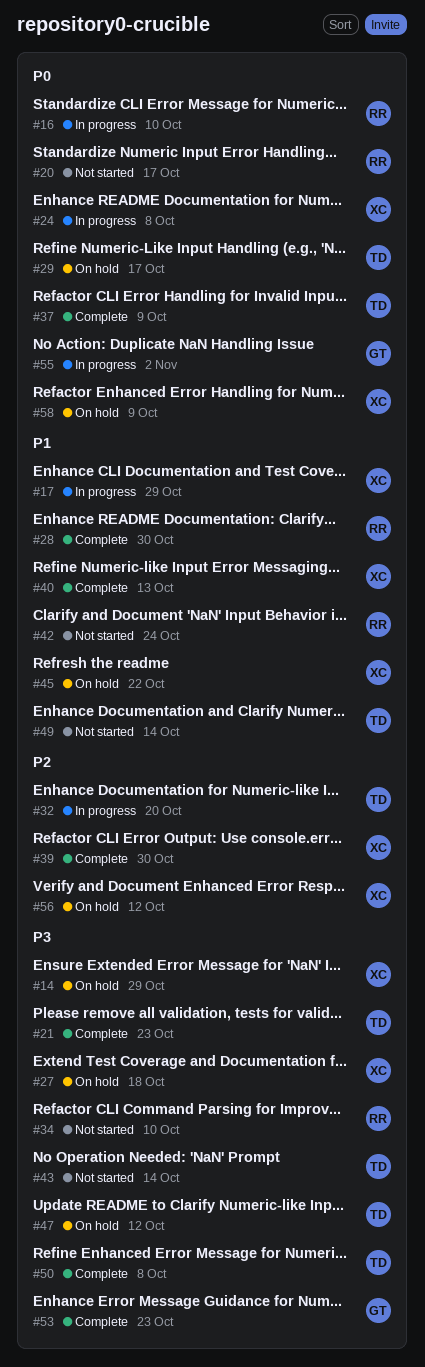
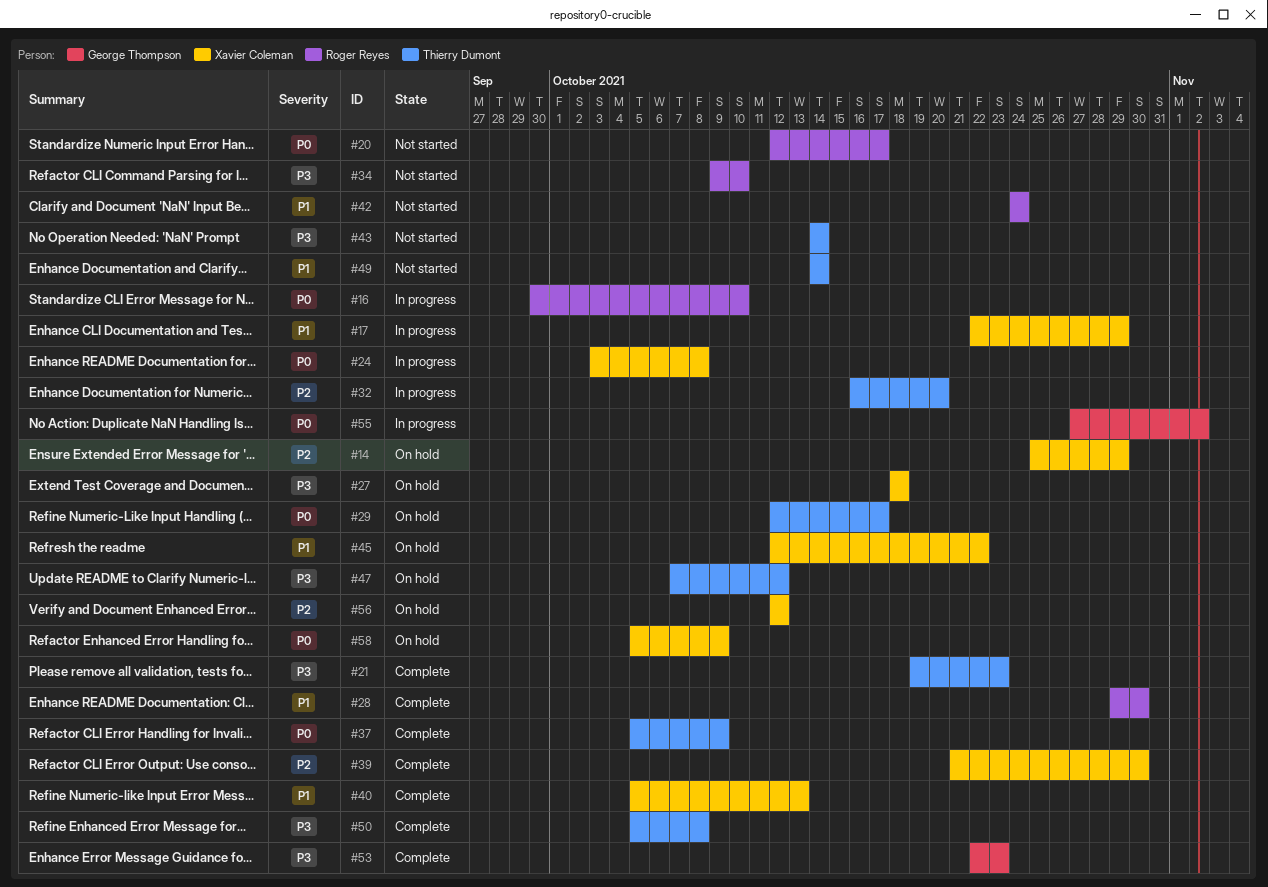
#14, priority: P3 -> P2

